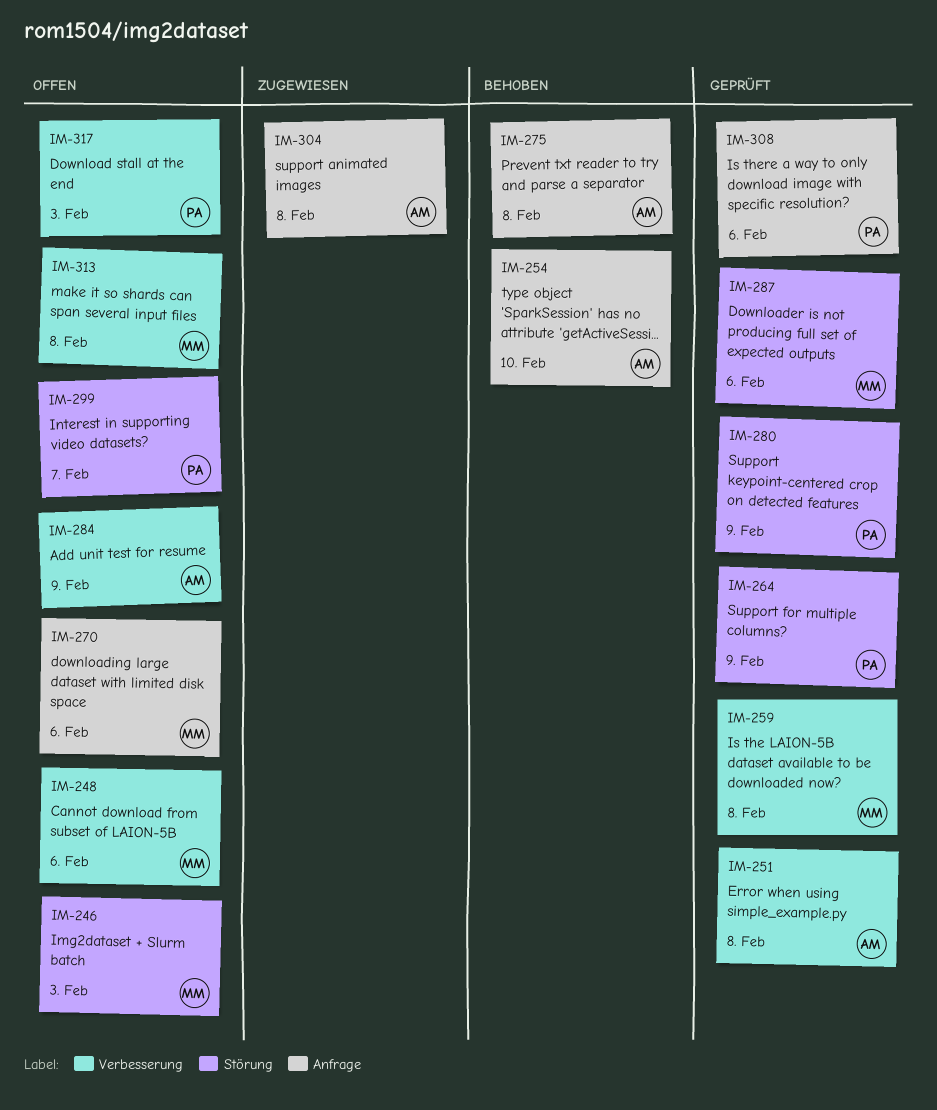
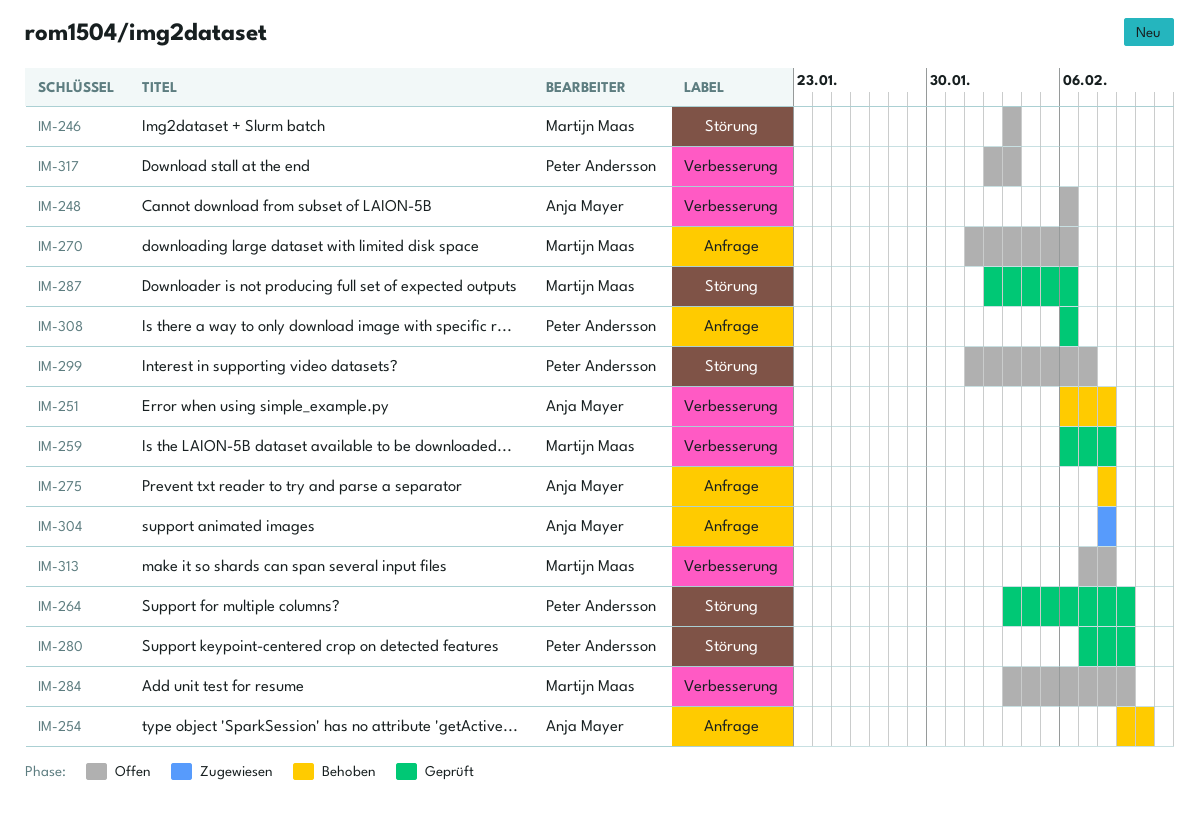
IM-248, owner: Martijn Maas -> Anja Mayer
IM-251, status: Geprüft -> Behoben
IM-284, owner: Anja Mayer -> Martijn Maas

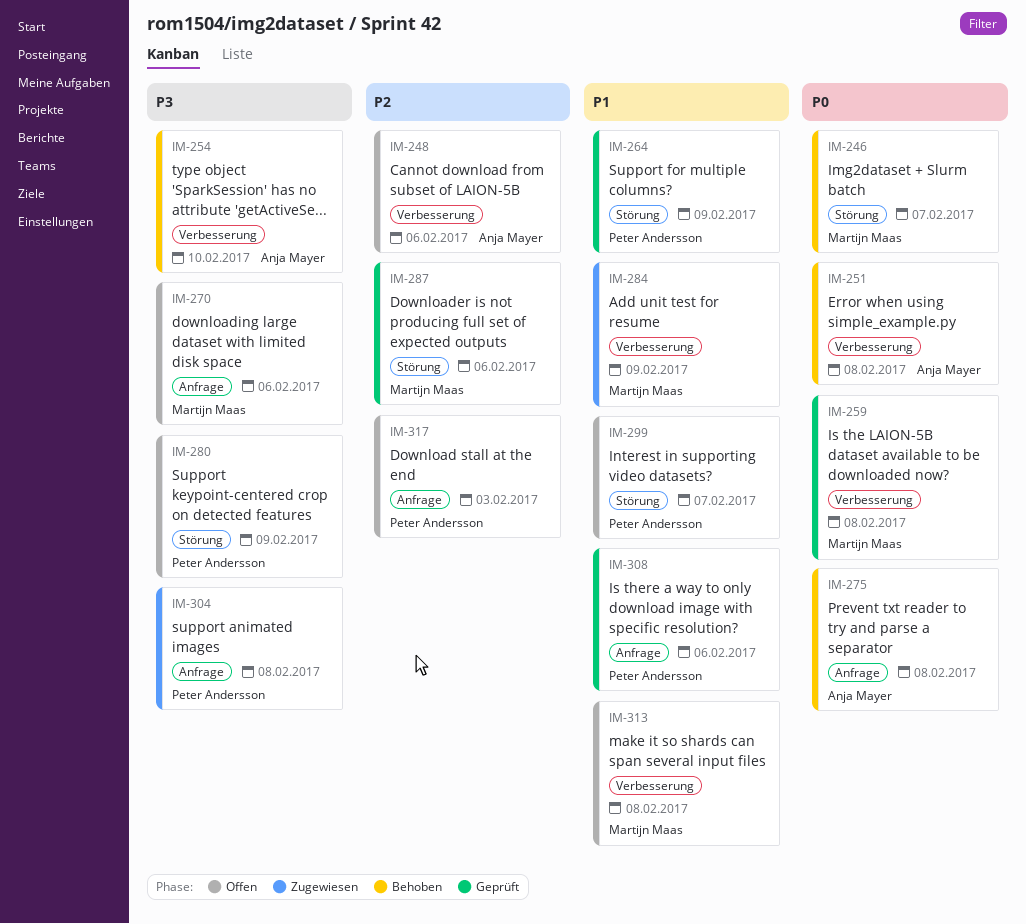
IM-246, status: Offen -> Behoben
IM-246, due: Feb 3 -> Feb 7
IM-254, label: Anfrage -> Verbesserung
IM-280, status: Geprüft -> Offen
IM-284, status: Offen -> Zugewiesen
IM-304, owner: Anja Mayer -> Peter Andersson
IM-317, label: Verbesserung -> Anfrage

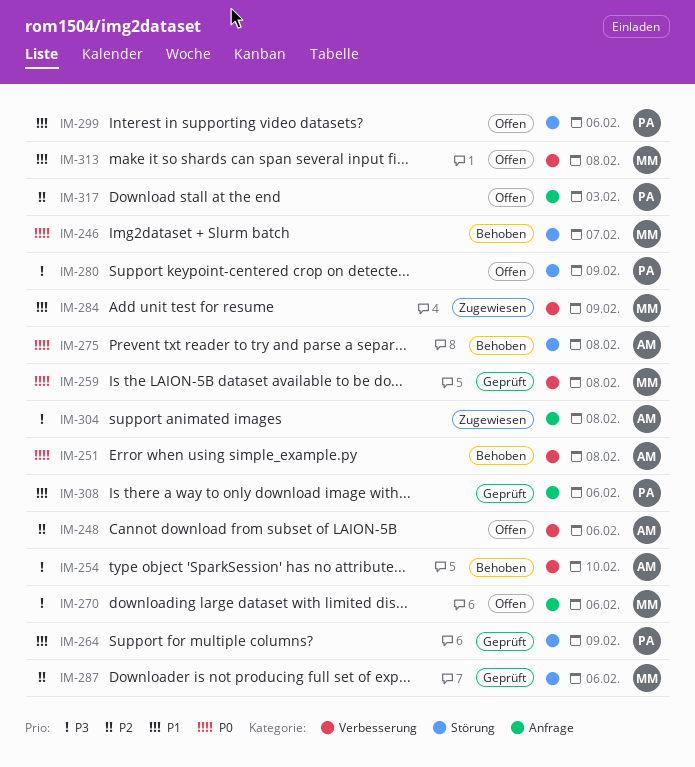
IM-275, label: Anfrage -> Störung
IM-299, due: Feb 7 -> Feb 6
IM-304, owner: Peter Andersson -> Anja Mayer

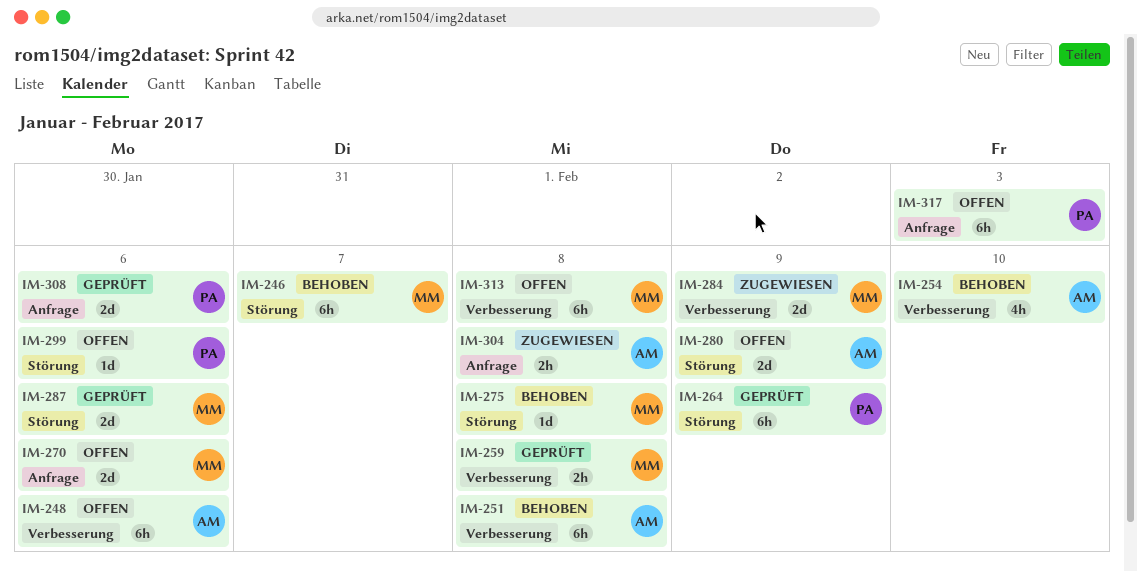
IM-275, owner: AM -> MM
IM-280, owner: PA -> AM

